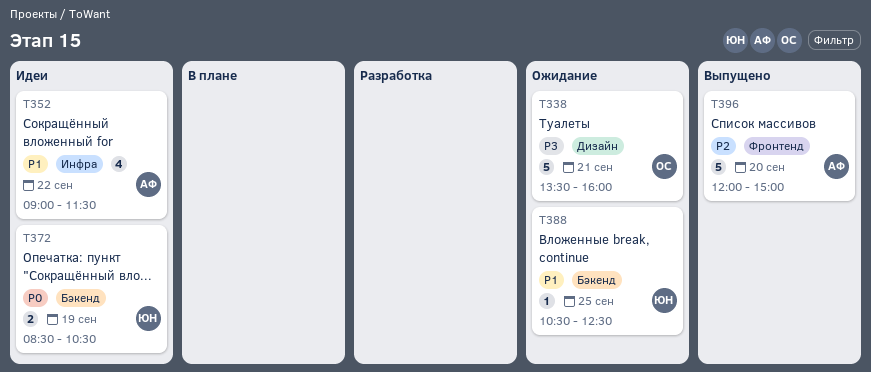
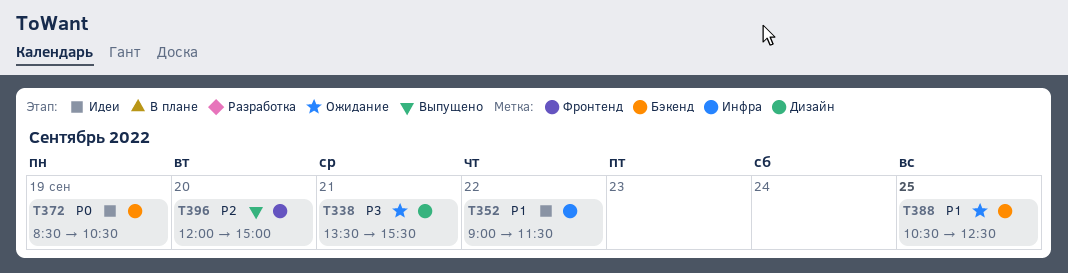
T338, ends: 16:00 -> 15:30

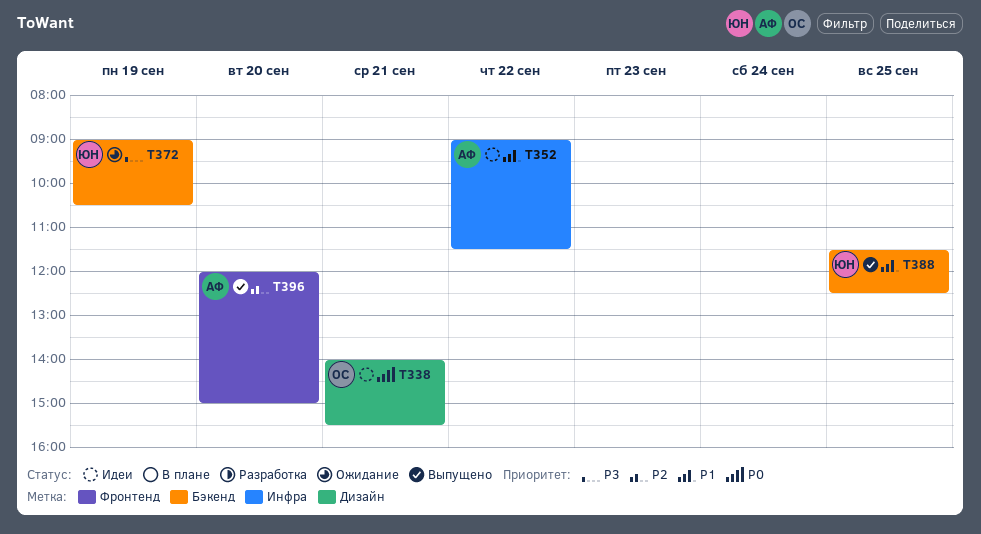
T338, status: Ожидание -> Идеи
T338, priority: P3 -> P0
T338, begins: 13:30 -> 14:00
T372, status: Идеи -> Ожидание
T372, priority: P0 -> P3
T372, begins: 08:30 -> 09:00
T388, status: Ожидание -> Выпущено
T388, begins: 10:30 -> 11:30

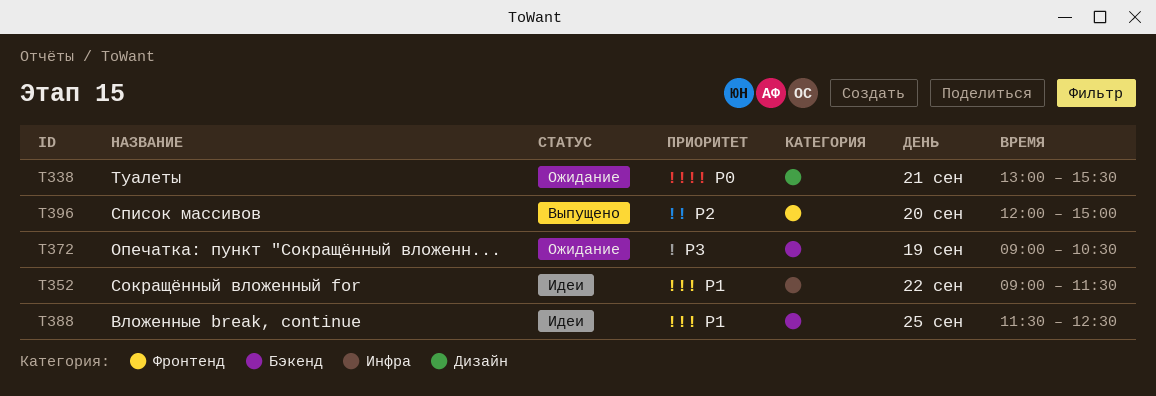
T338, status: Идеи -> Ожидание
T338, begins: 14:00 -> 13:00
T388, status: Выпущено -> Идеи

